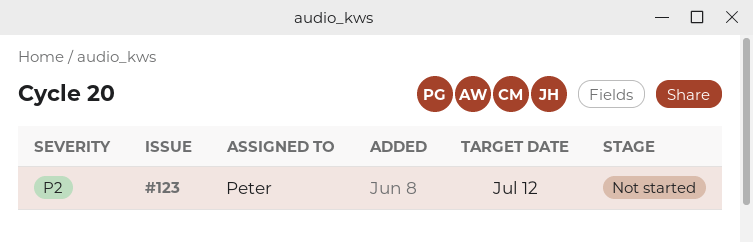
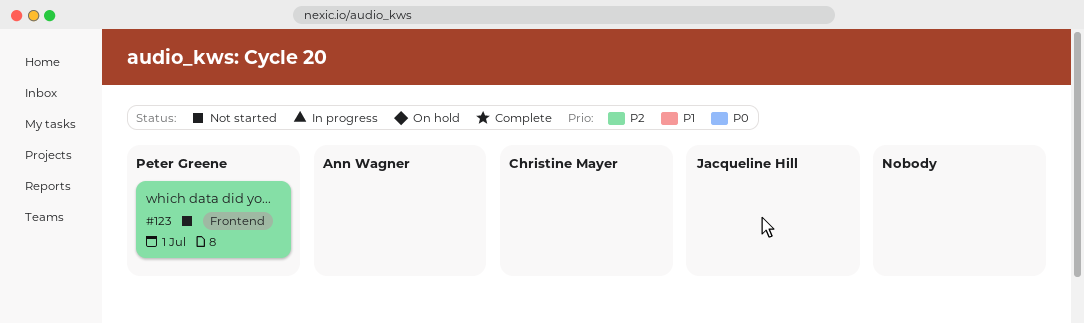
#123, due: Jul 12 -> Jul 1

